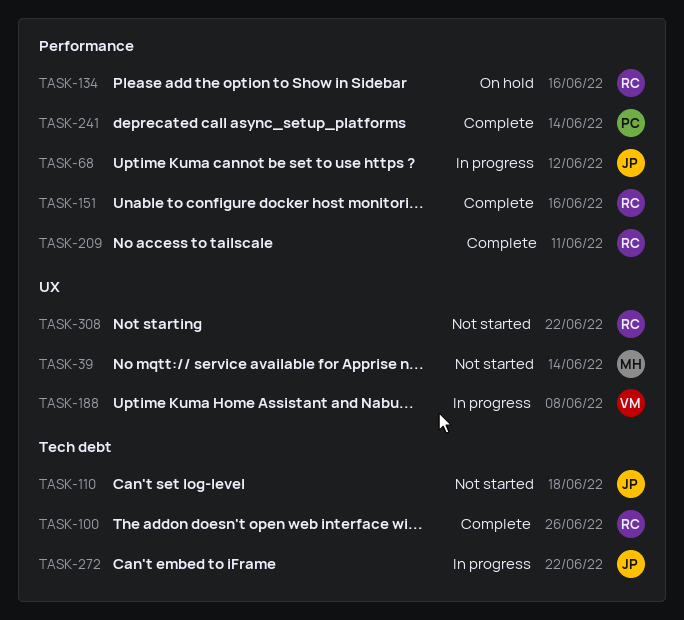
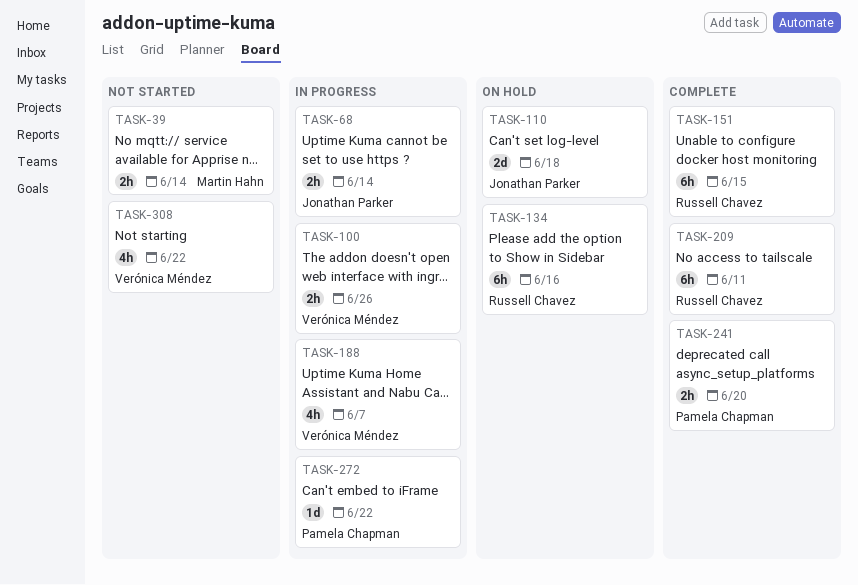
TASK-68, due: Jun 12 -> Jun 14
TASK-100, status: Complete -> In progress
TASK-100, owner: Russell Chavez -> Verónica Méndez
TASK-110, status: Not started -> On hold
TASK-151, due: Jun 16 -> Jun 15
TASK-188, due: Jun 8 -> Jun 7
TASK-241, due: Jun 14 -> Jun 20
TASK-272, owner: Jonathan Parker -> Pamela Chapman
TASK-308, owner: Russell Chavez -> Verónica Méndez

